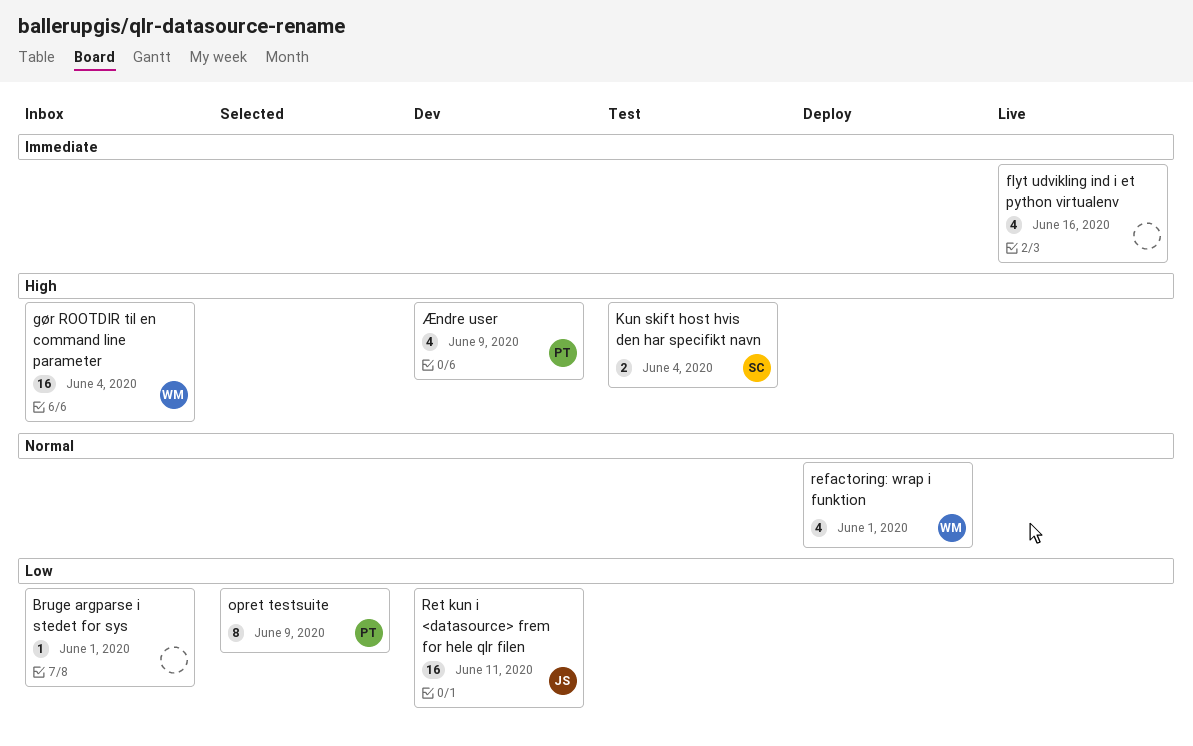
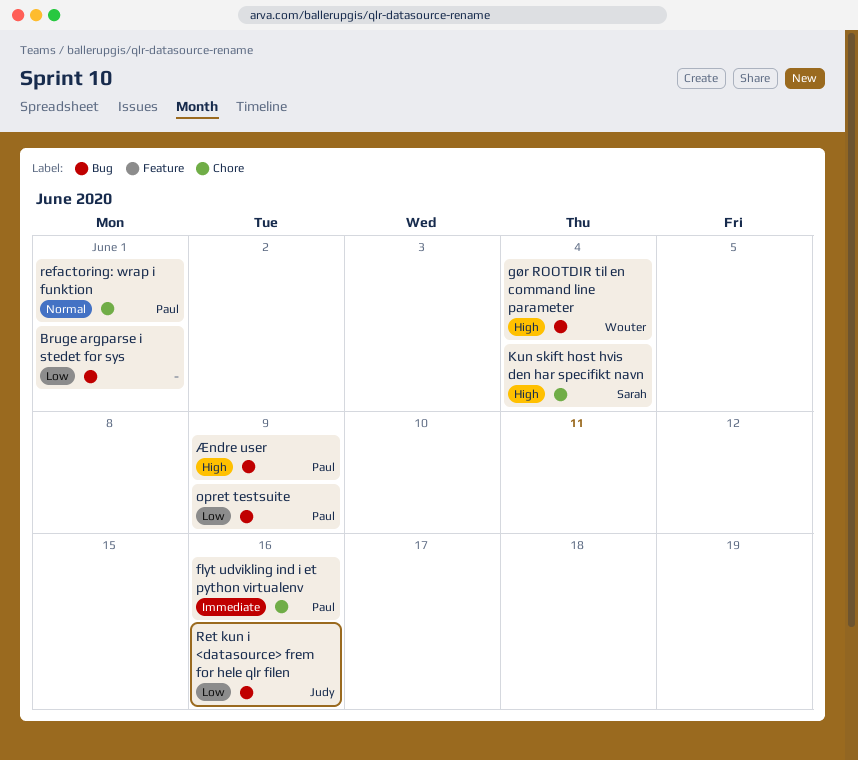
flyt udvikling ind i et python virtualenv, owner: none -> Paul
refactoring: wrap i funktion, owner: Wouter -> Paul
Ret kun i <datasource> frem for hele qlr filen, due: Jun 11 -> Jun 16

